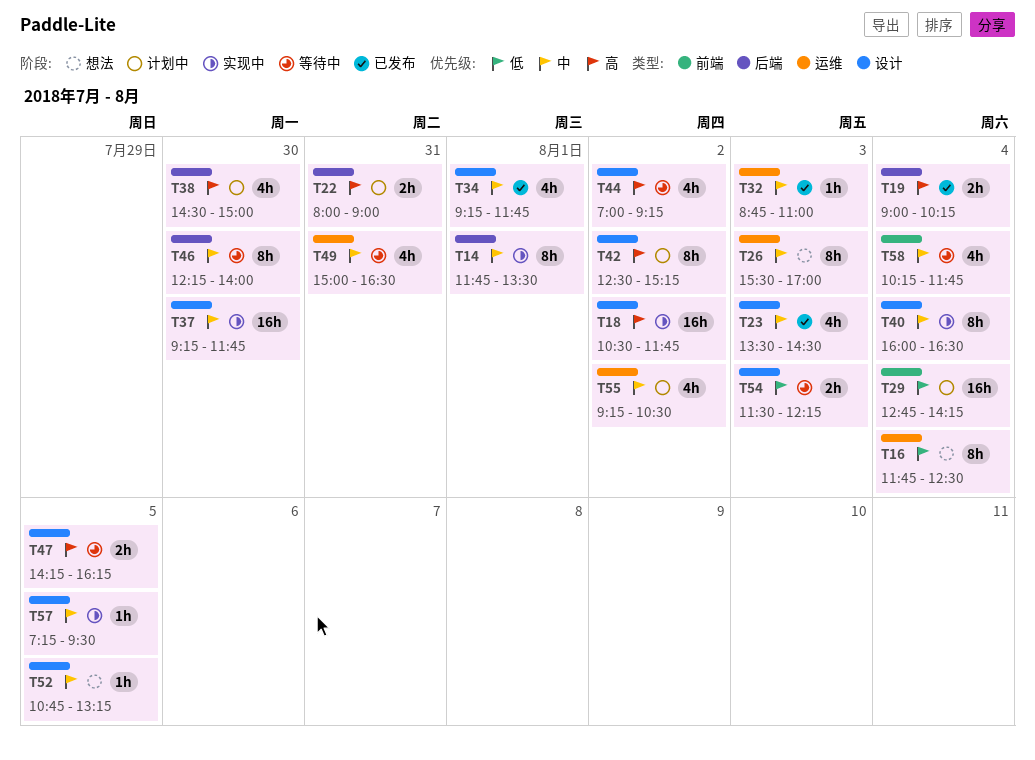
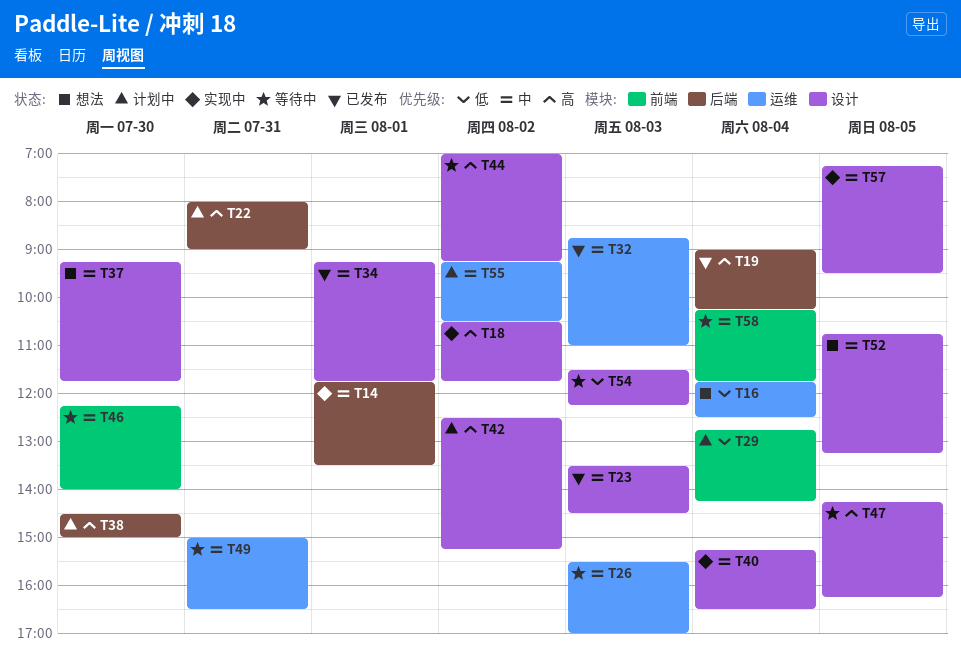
T26, status: 想法 -> 等待中
T37, status: 实现中 -> 想法
T40, begins: 16:00 -> 15:15
T46, label: 后端 -> 前端

